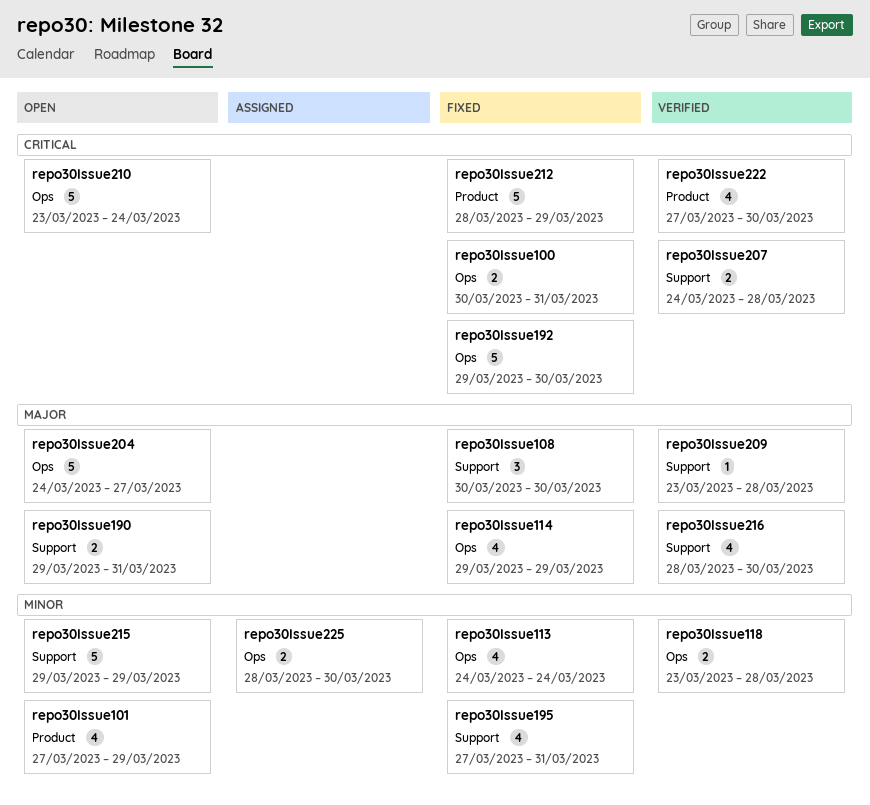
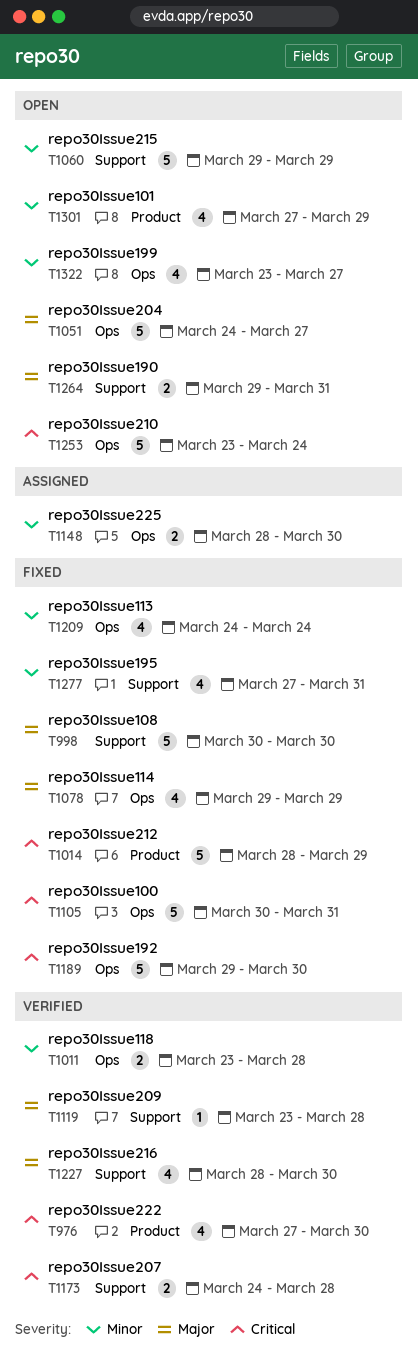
repo30Issue100, estimate: 2 -> 5
repo30Issue108, estimate: 3 -> 5
repo30Issue199: none -> present

